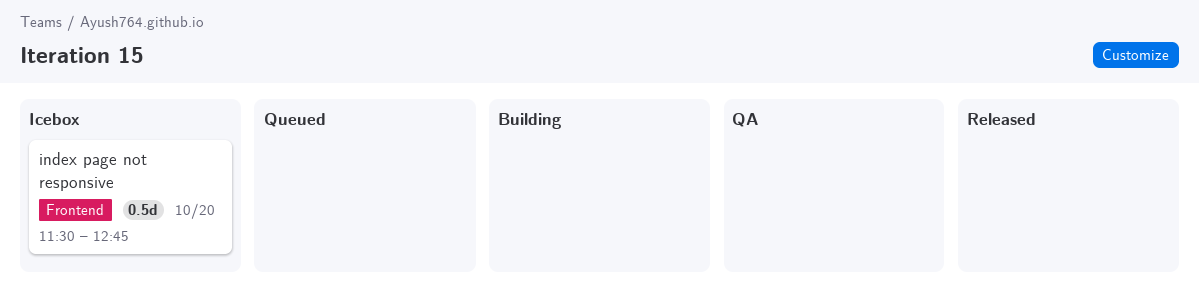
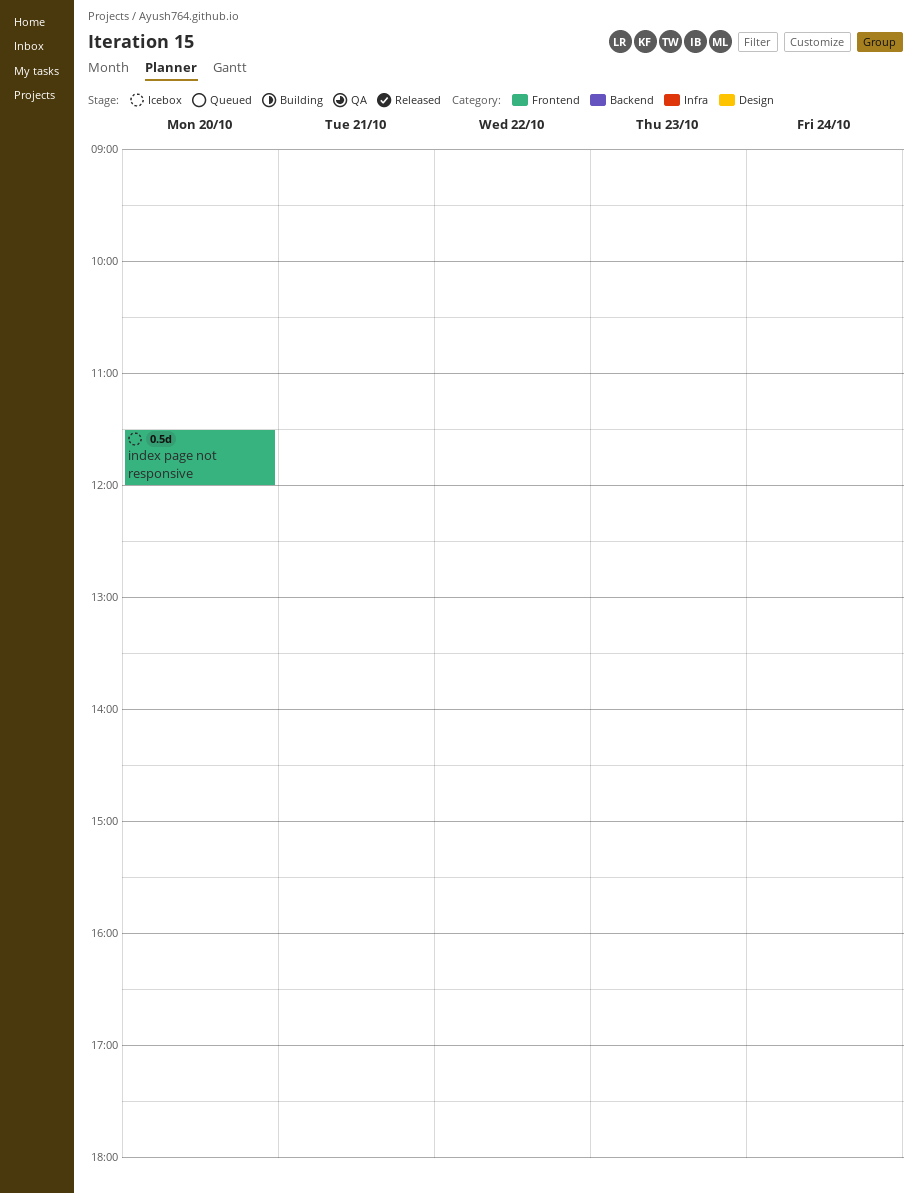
index page not responsive, ends: 12:45 -> 12:00

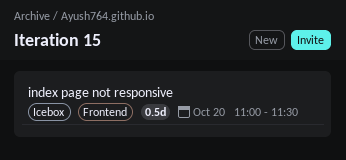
index page not responsive, begins: 11:30 -> 11:00
index page not responsive, ends: 12:00 -> 11:30

